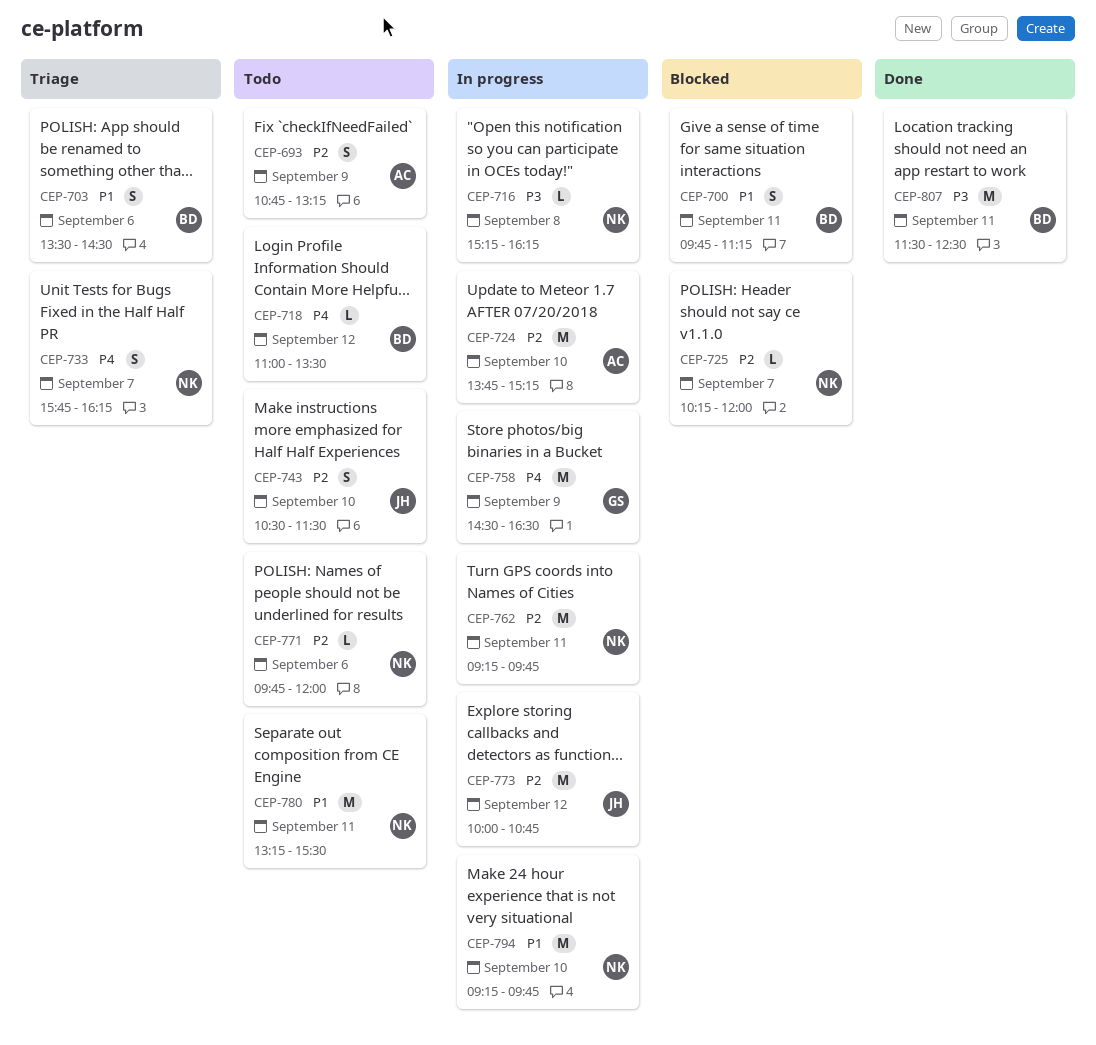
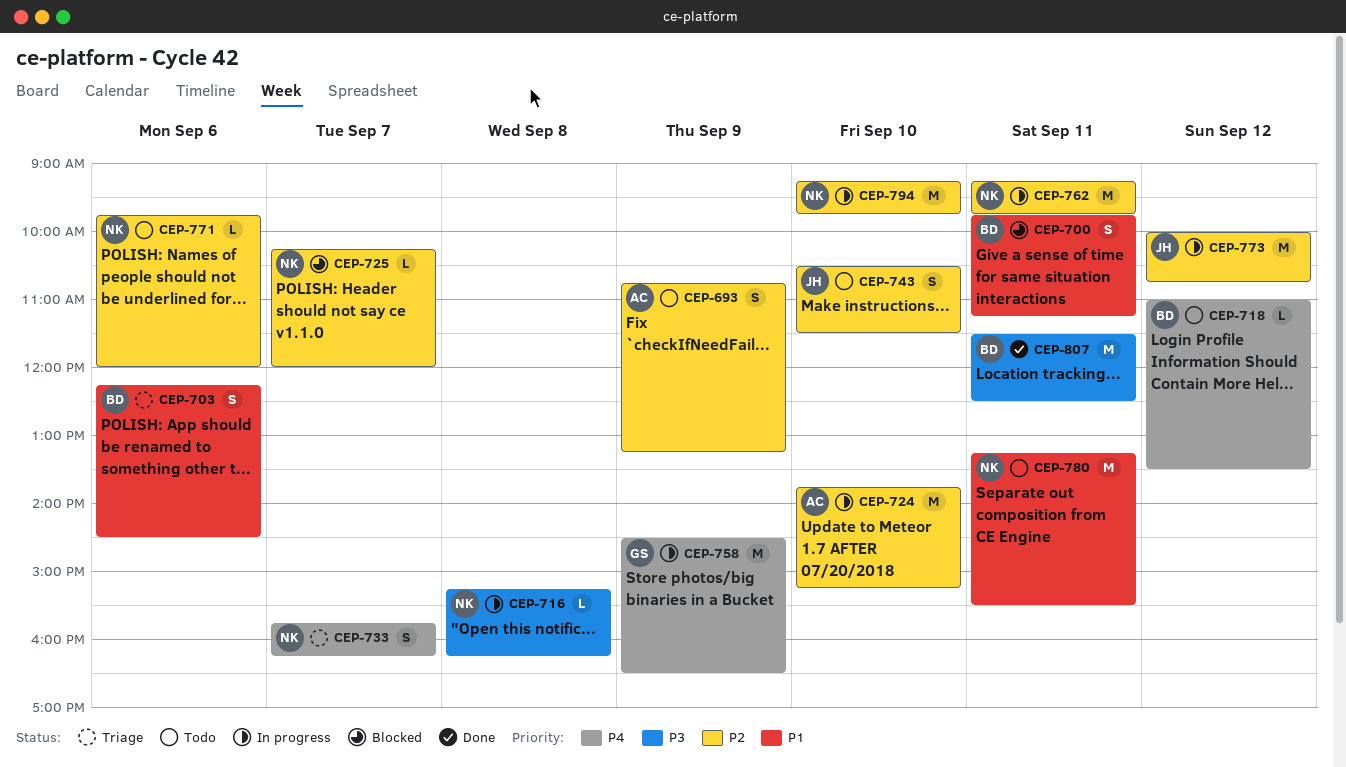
CEP-703, begins: 13:30 -> 12:15
CEP-794, priority: P1 -> P2

